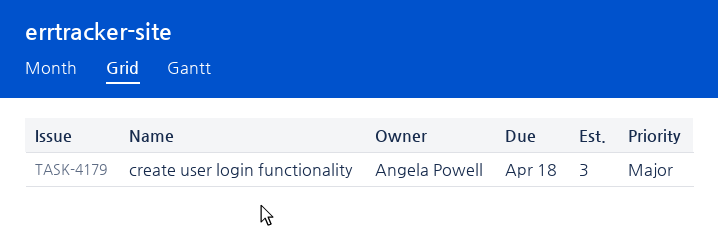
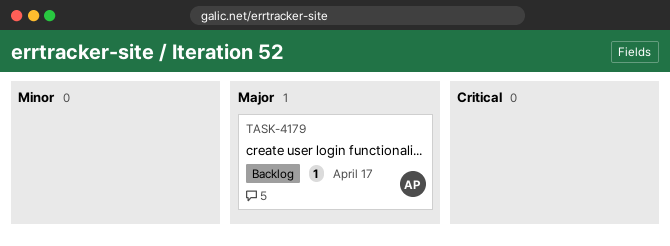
TASK-4179, estimate: 3 -> 1
TASK-4179, due: Apr 18 -> Apr 17

